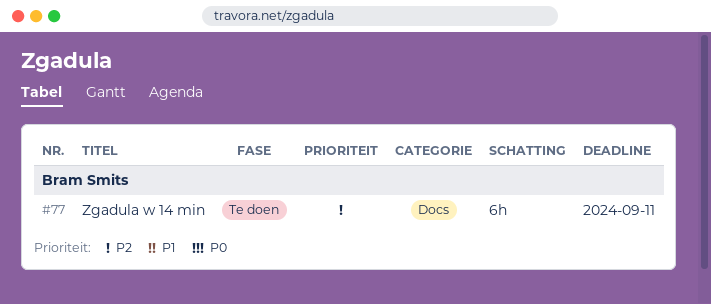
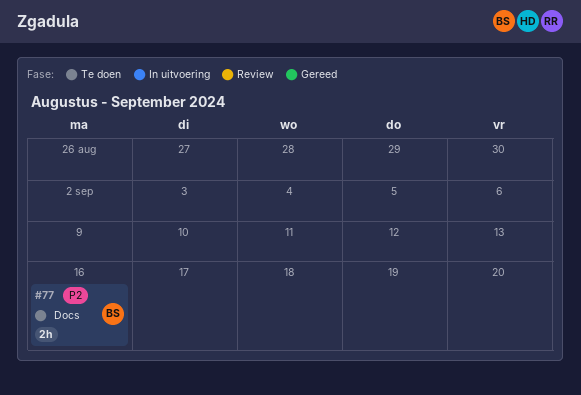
#77, estimate: 6h -> 2h
#77, due: Sep 11 -> Sep 16

